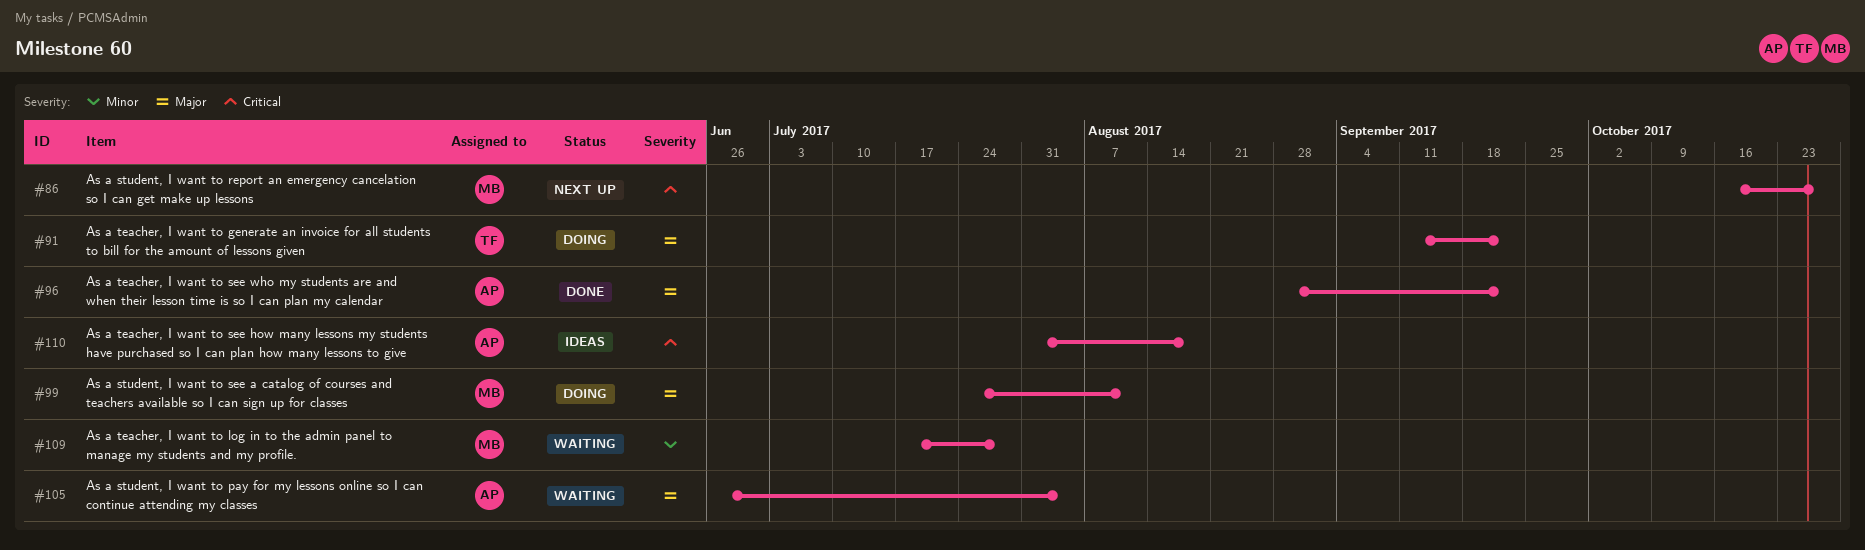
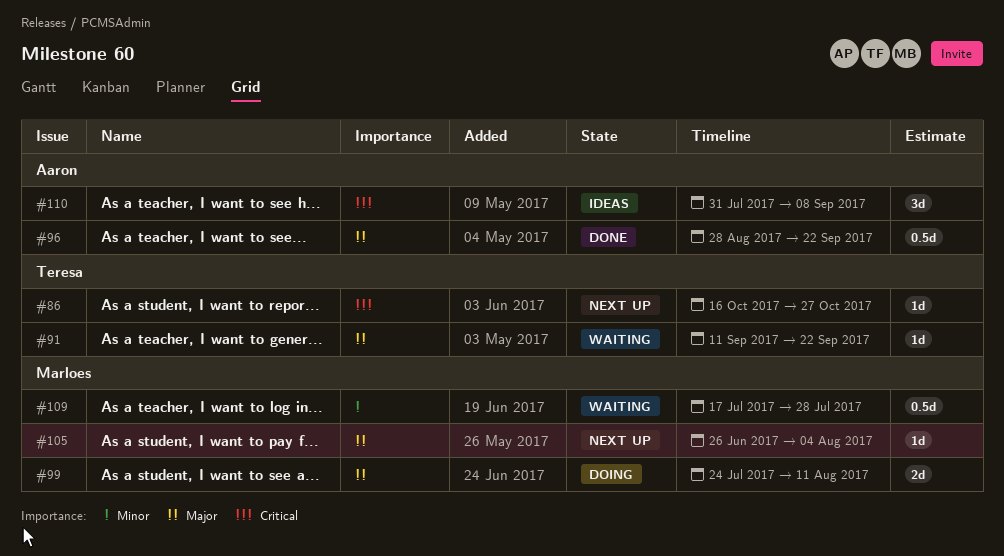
#86, owner: Marloes -> Teresa
#91, status: Doing -> Waiting
#105, status: Waiting -> Next up
#105, owner: Aaron -> Marloes
#110, due: Aug 18 -> Sep 8

